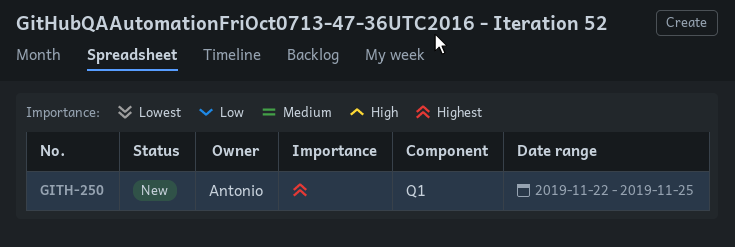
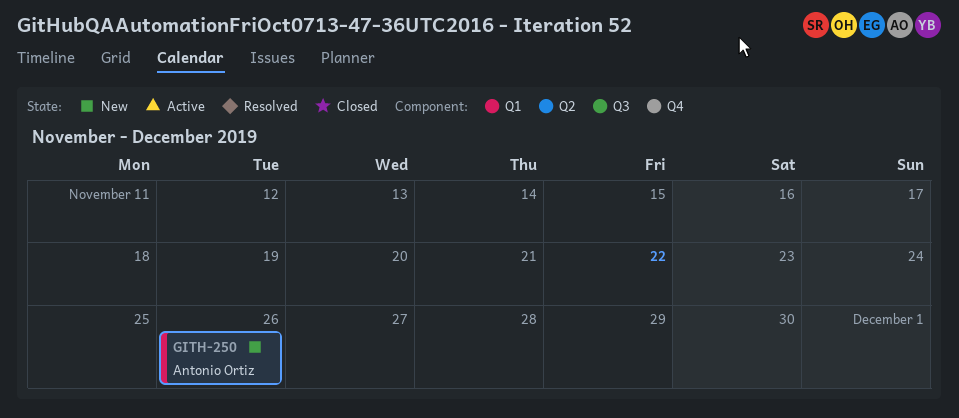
GITH-250, due: Nov 25 -> Nov 26

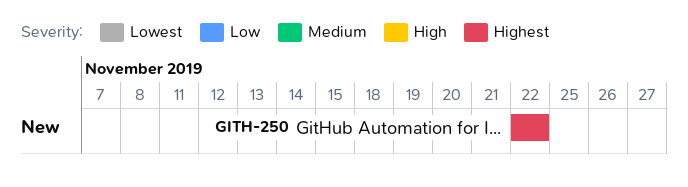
GITH-250, due: Nov 26 -> Nov 22

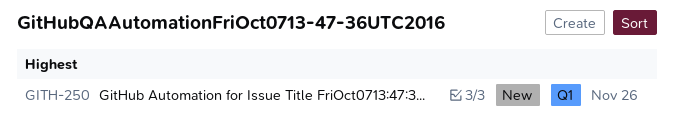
GITH-250, due: Nov 22 -> Nov 26

